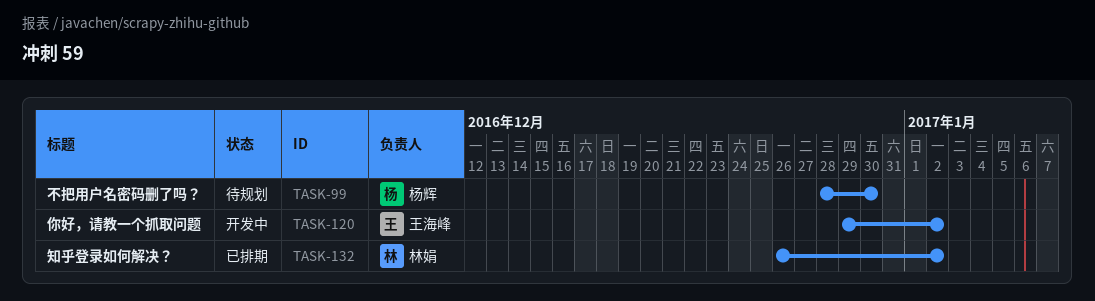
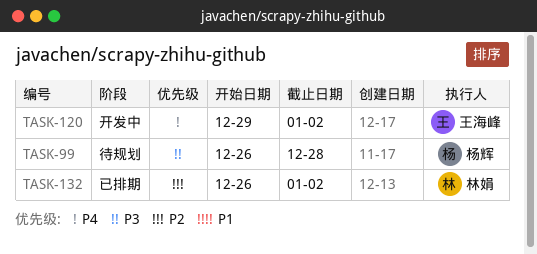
TASK-99, start: Dec 28 -> Dec 26
TASK-99, due: Dec 30 -> Dec 28

